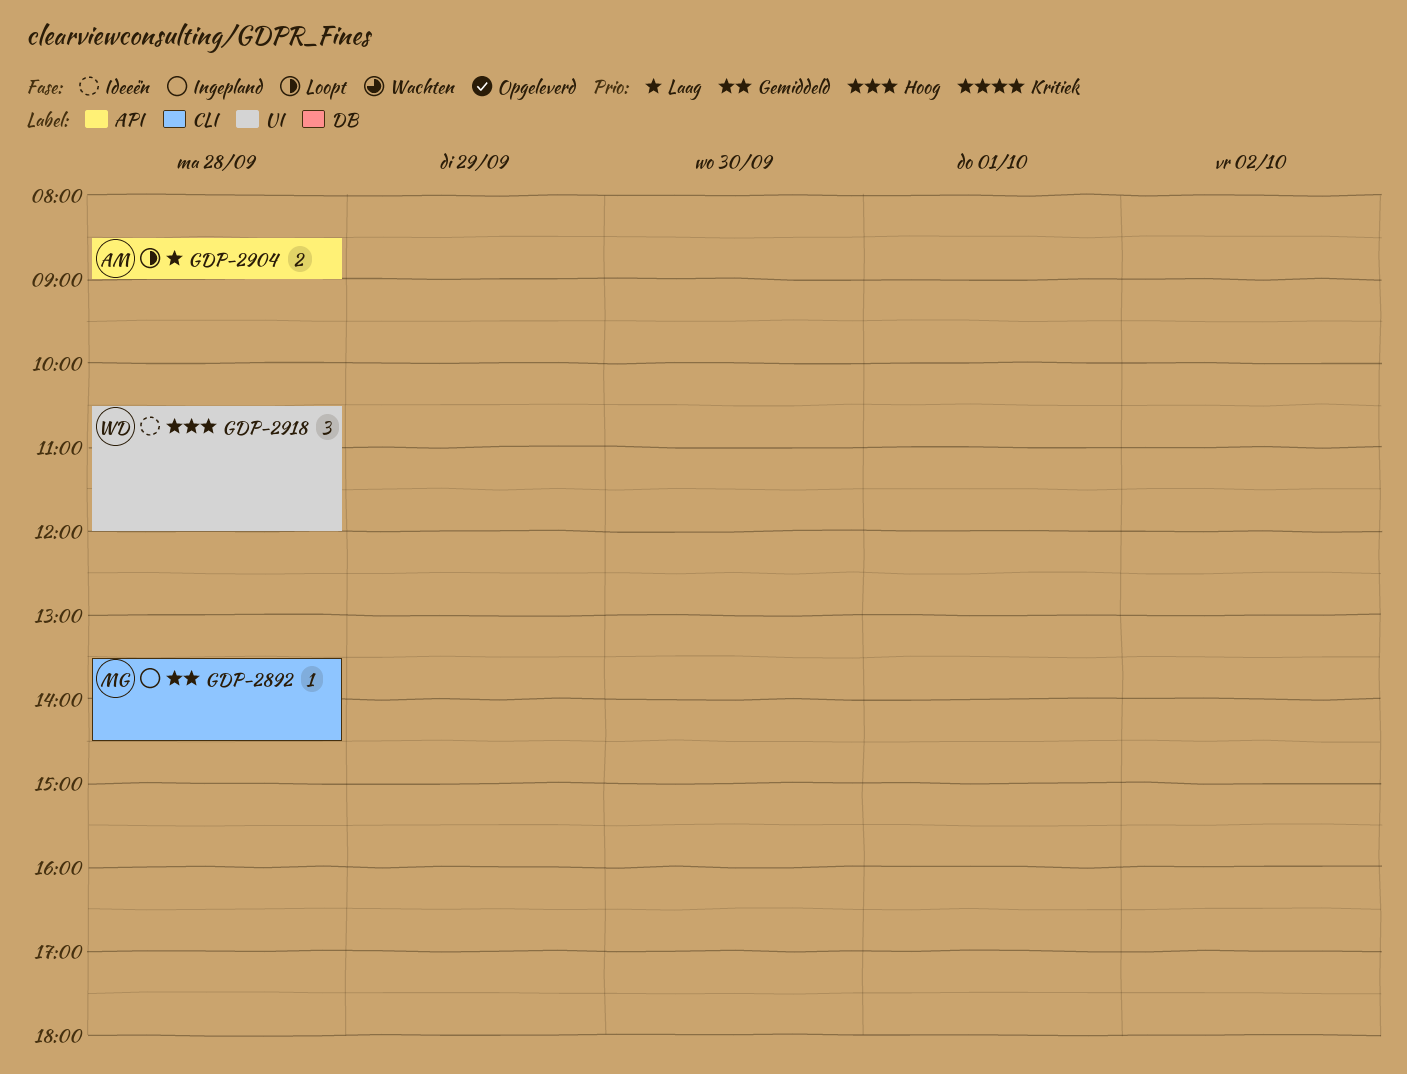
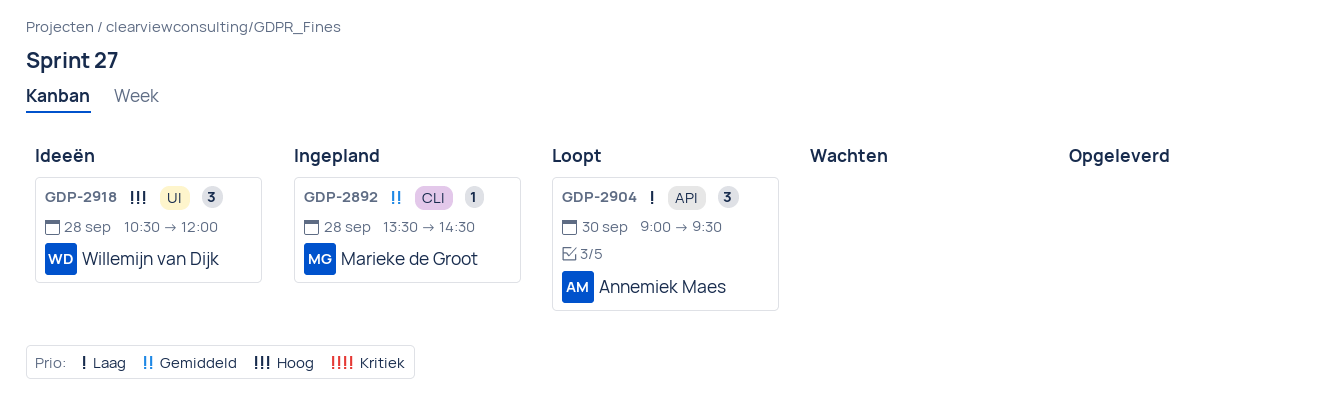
GDP-2904, estimate: 2 -> 3
GDP-2904, day: Sep 28 -> Sep 30
GDP-2904, begins: 08:30 -> 09:00
GDP-2904, ends: 09:00 -> 09:30

